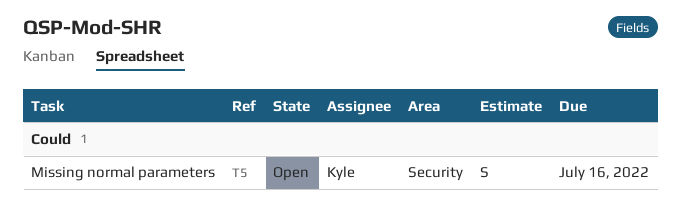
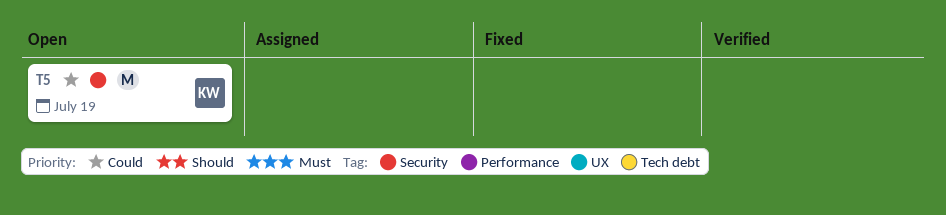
T5, estimate: S -> M
T5, due: Jul 16 -> Jul 19

